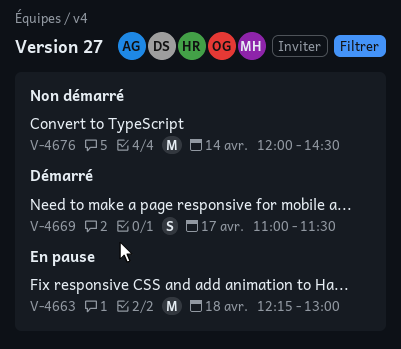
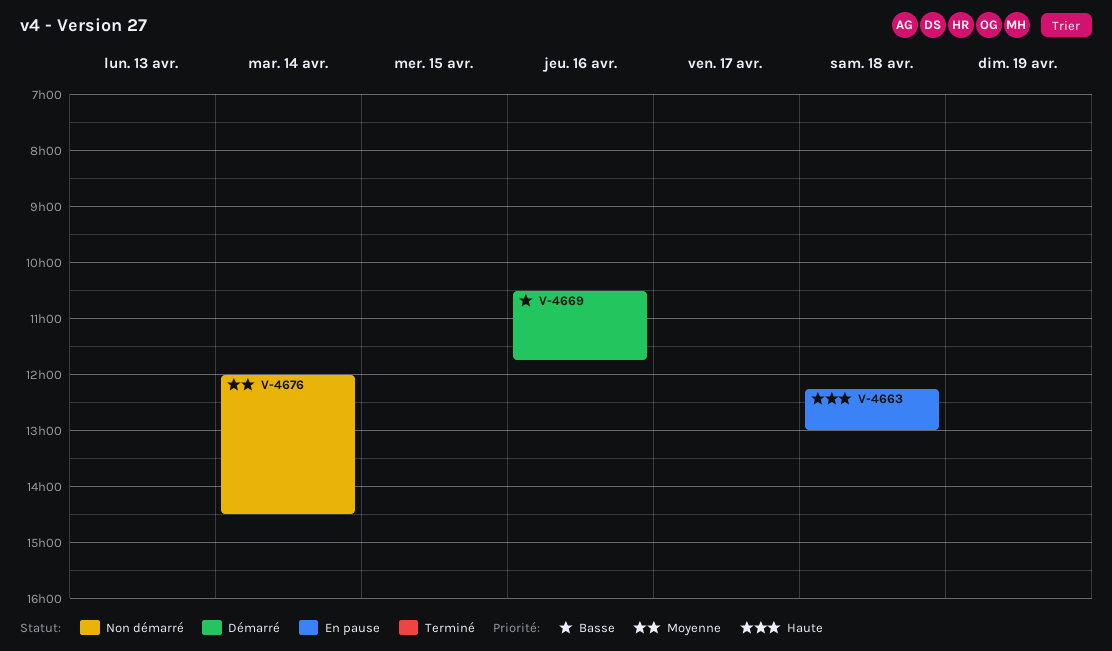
V-4669, day: Apr 17 -> Apr 16
V-4669, begins: 11:00 -> 10:30
V-4669, ends: 11:30 -> 11:45

